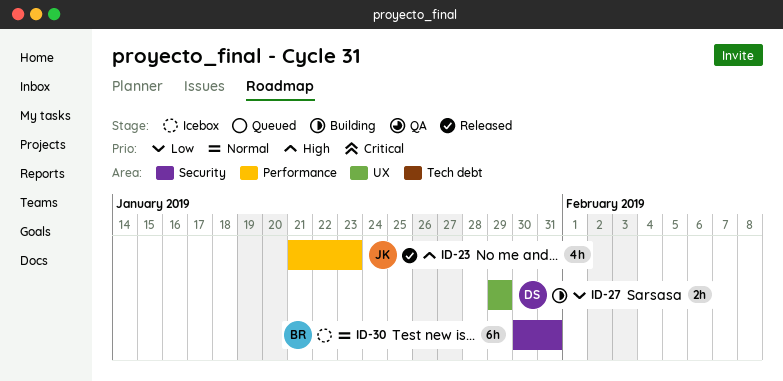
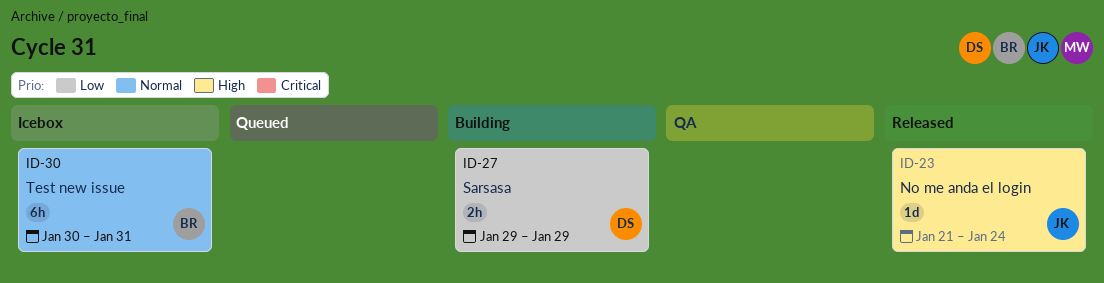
ID-23, estimate: 4h -> 1d
ID-23, due: Jan 23 -> Jan 24

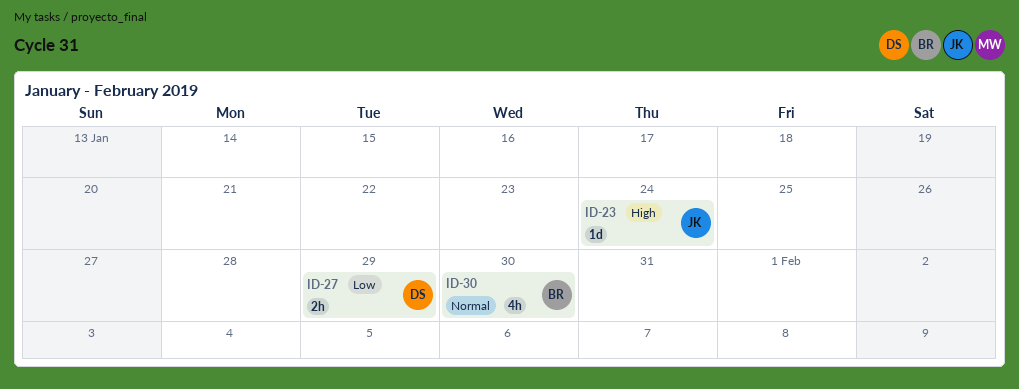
ID-30, estimate: 6h -> 4h
ID-30, due: Jan 31 -> Jan 30

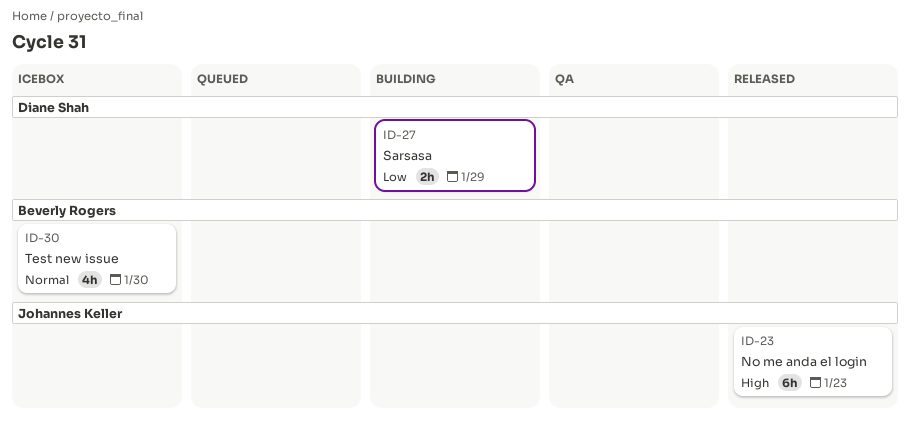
ID-23, estimate: 1d -> 6h
ID-23, due: Jan 24 -> Jan 23

